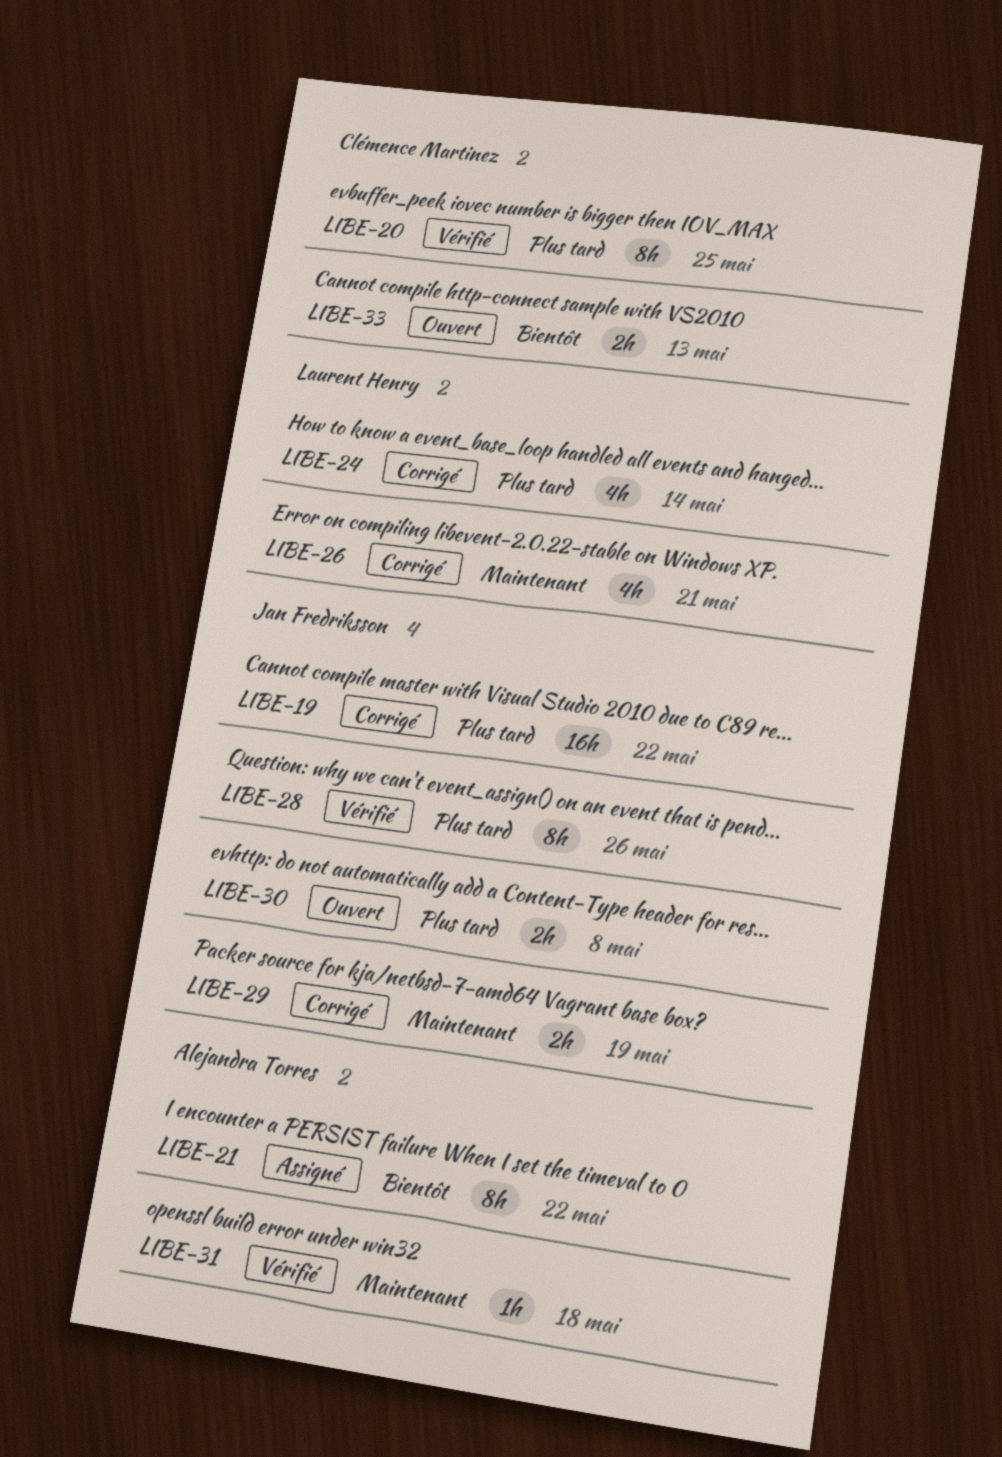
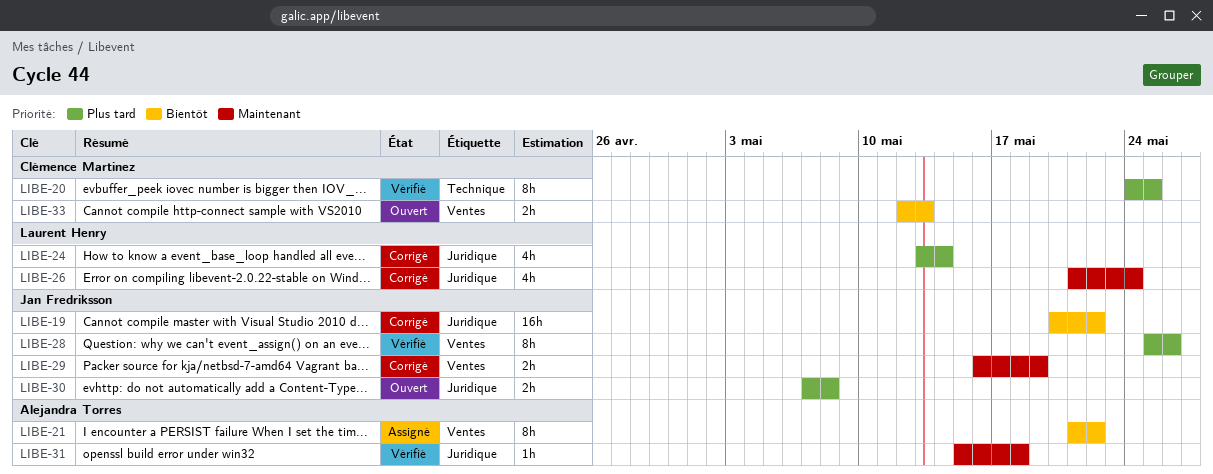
LIBE-19, priority: Plus tard -> Bientôt
LIBE-26, due: May 21 -> May 24

